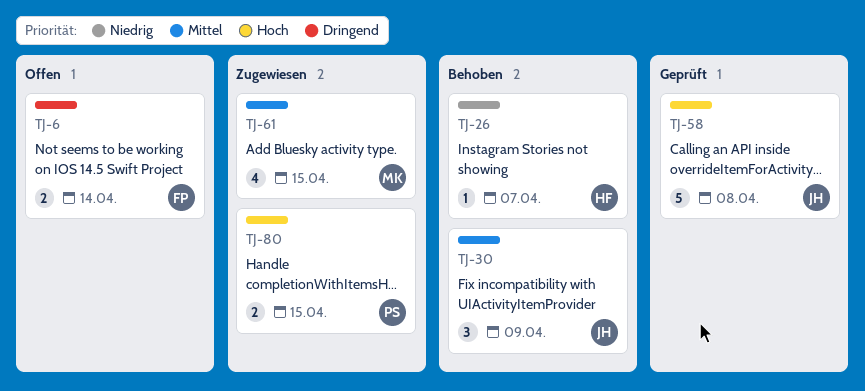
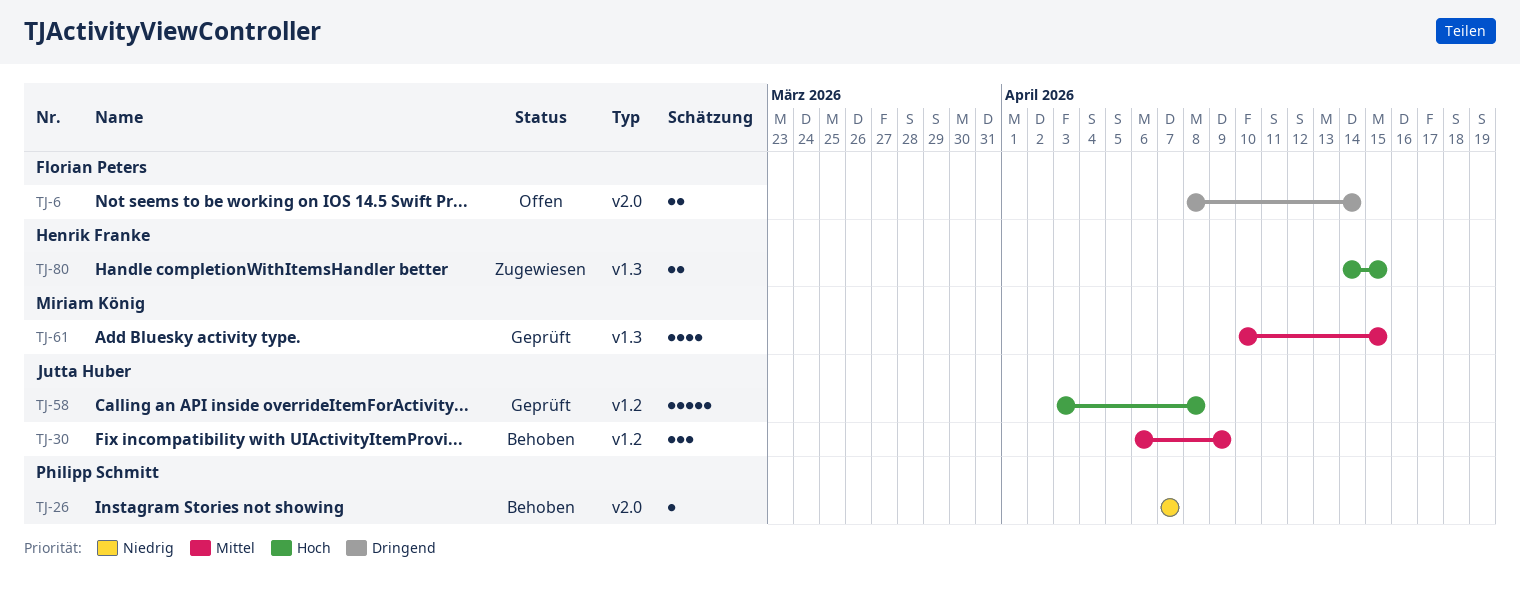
TJ-26, owner: Henrik Franke -> Philipp Schmitt
TJ-61, status: Zugewiesen -> Geprüft
TJ-80, owner: Philipp Schmitt -> Henrik Franke

